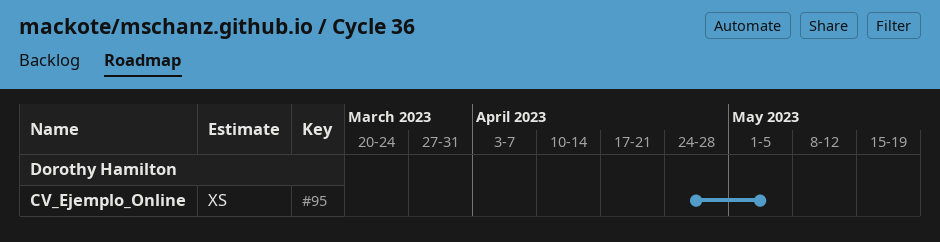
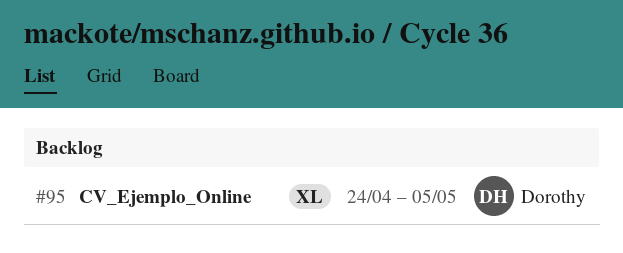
#95, estimate: XS -> XL

